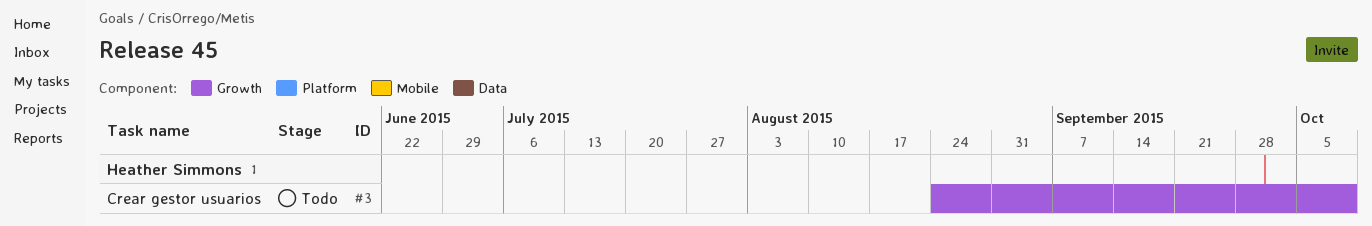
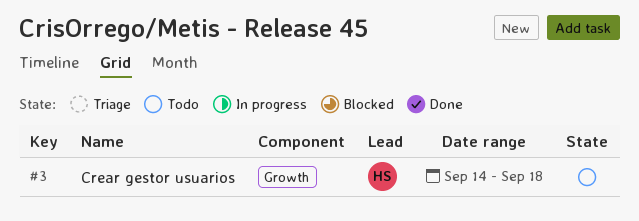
#3, start: Aug 24 -> Sep 14
#3, due: Oct 9 -> Sep 18

